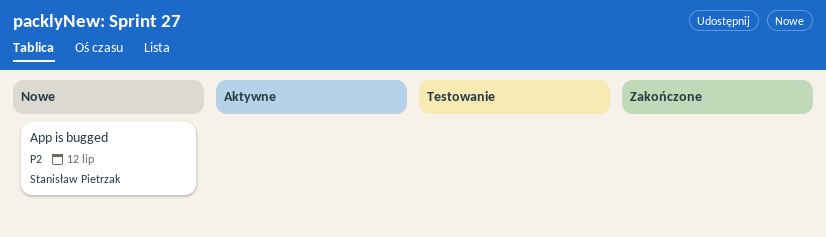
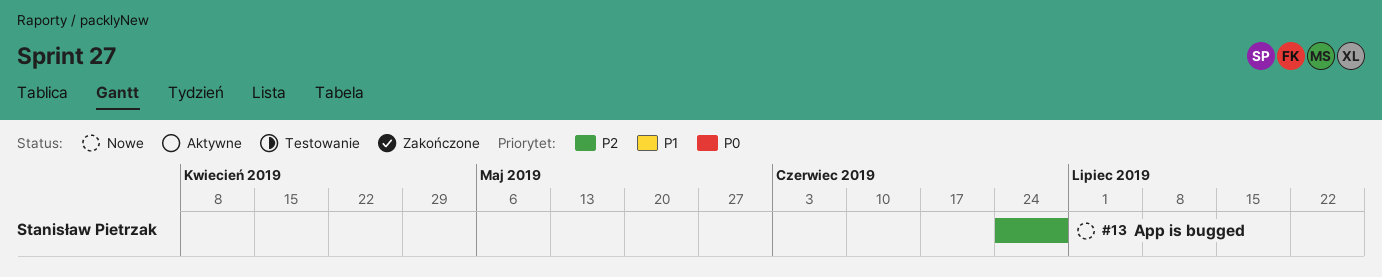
App is bugged, due: Jul 12 -> Jun 28

